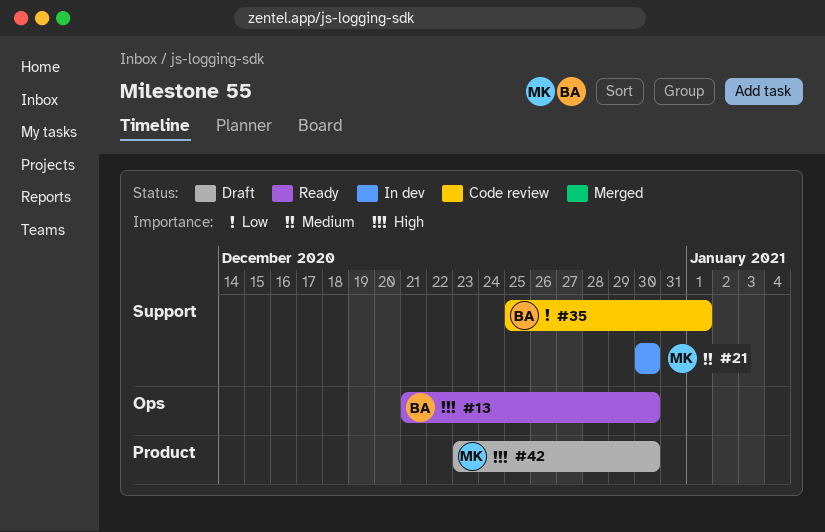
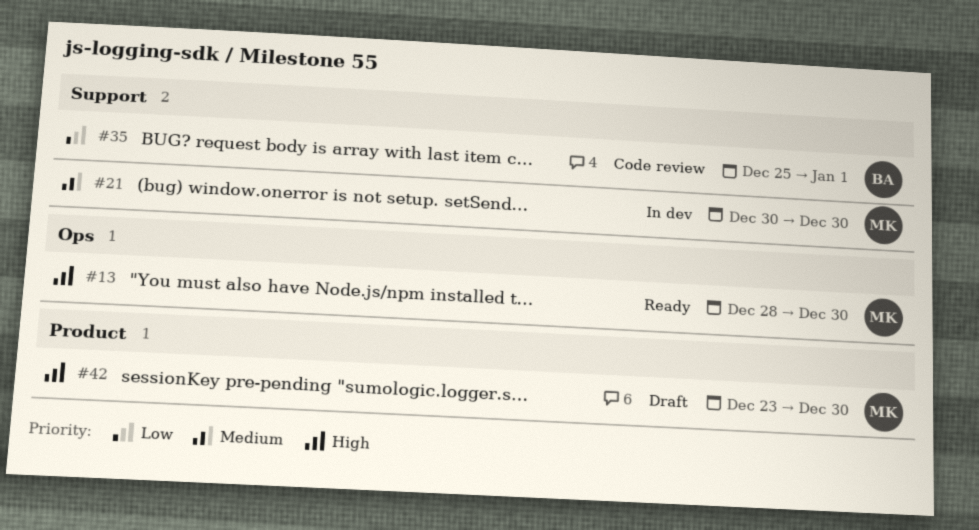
#13, owner: BA -> MK
#13, start: Dec 21 -> Dec 28

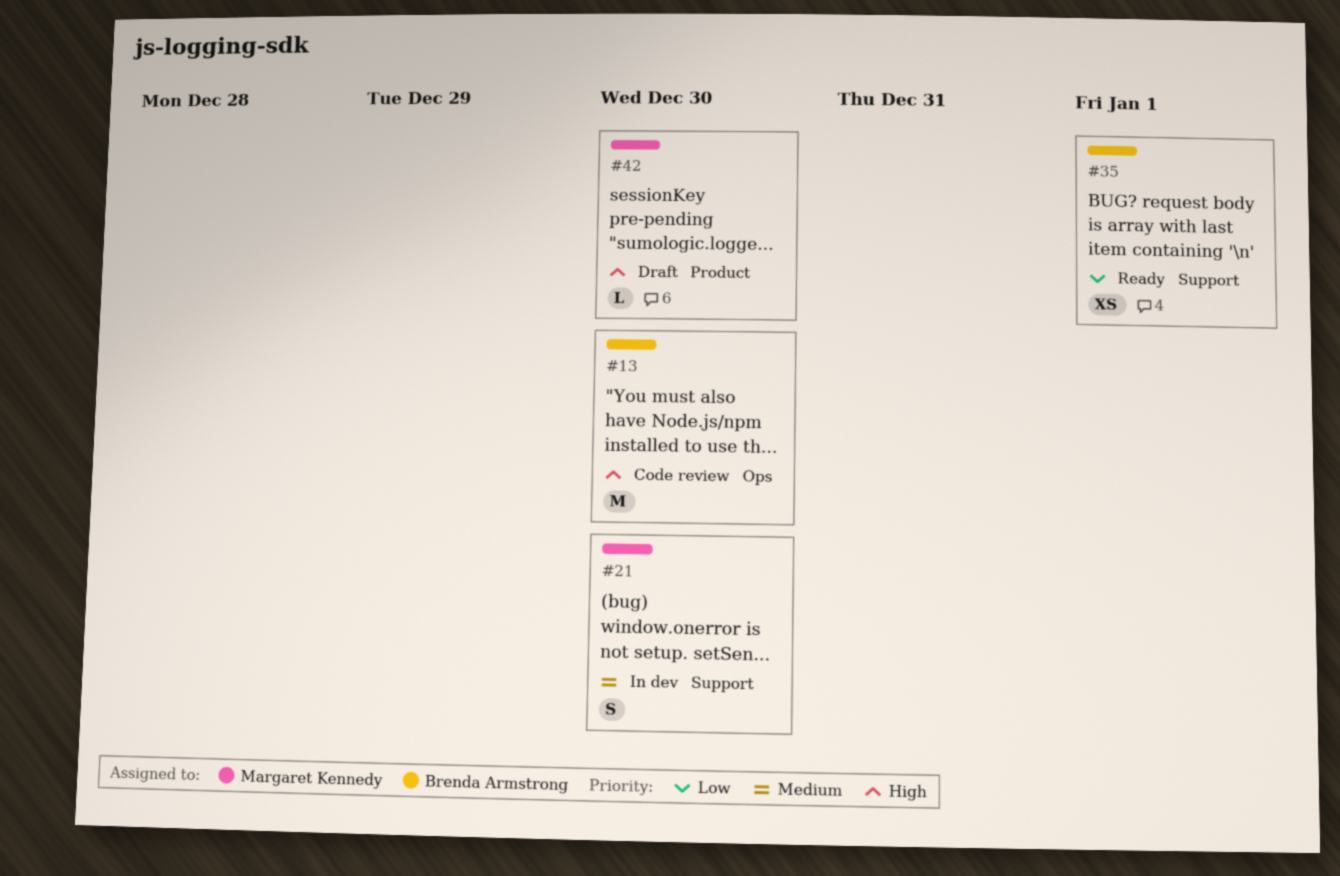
#13, status: Ready -> Code review
#13, owner: Margaret Kennedy -> Brenda Armstrong
#35, status: Code review -> Ready

